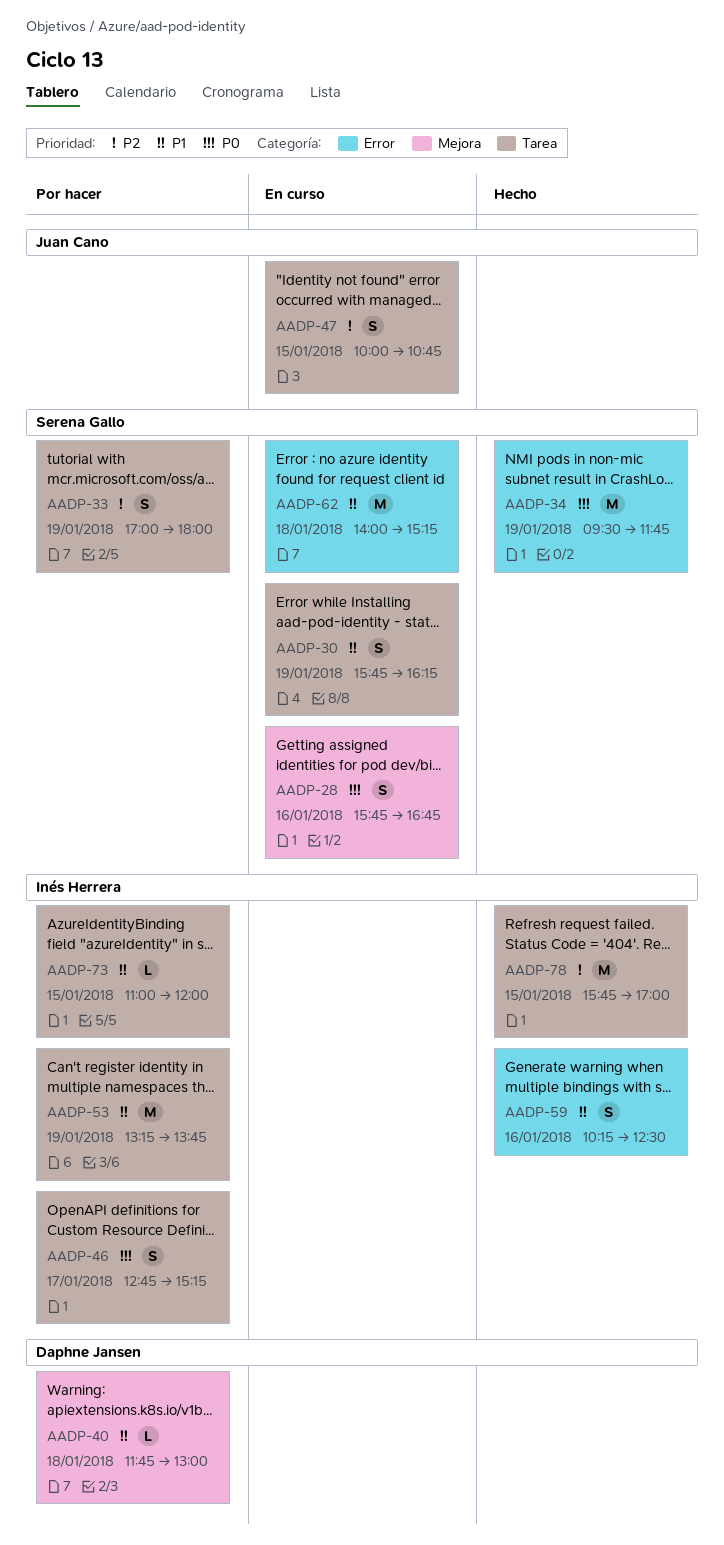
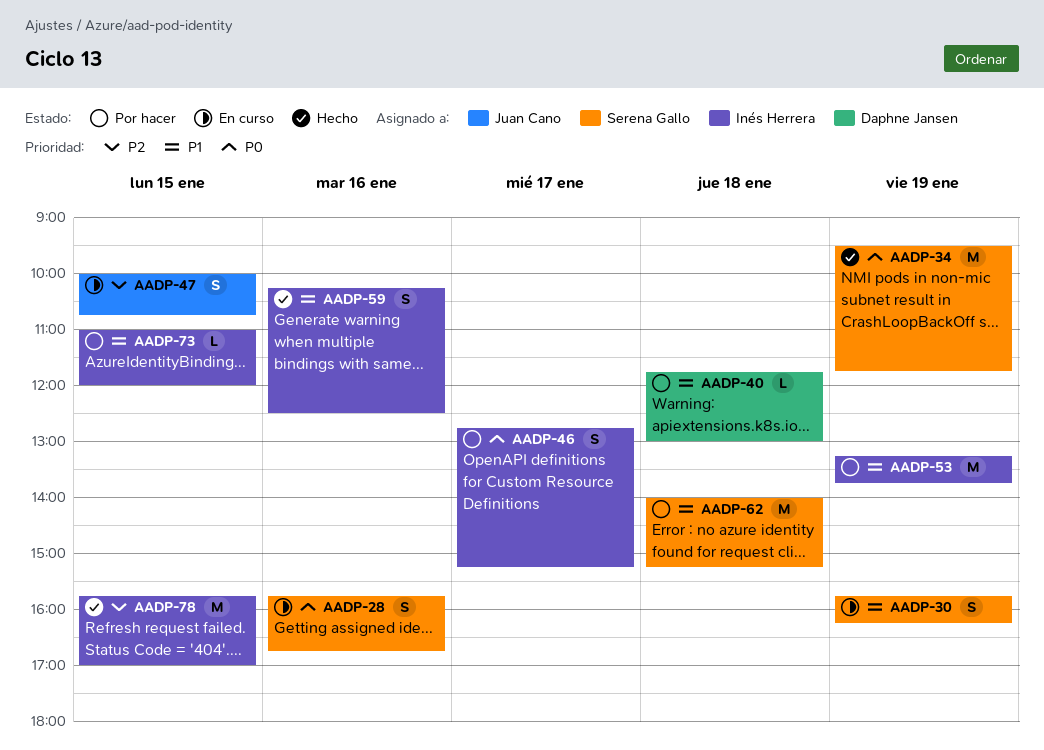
AADP-33: present -> none
AADP-62, status: En curso -> Por hacer

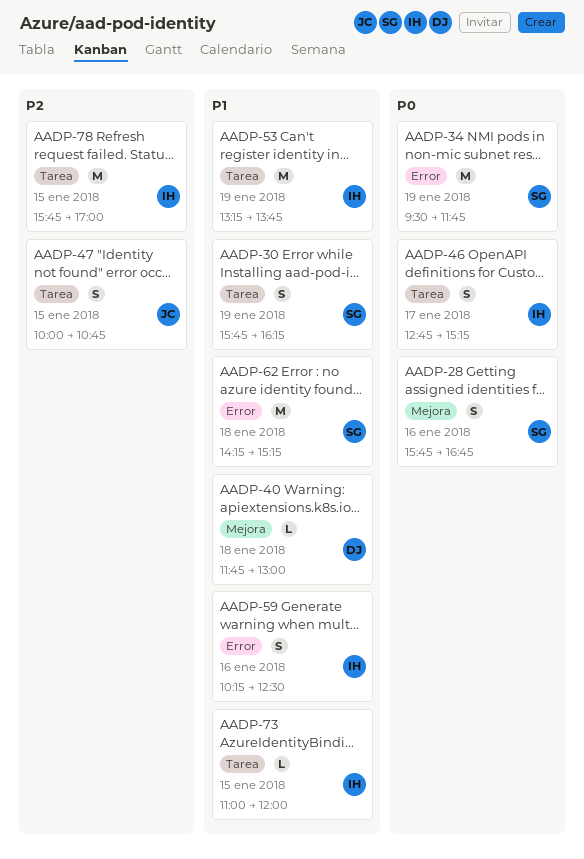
AADP-62, begins: 14:00 -> 14:15

